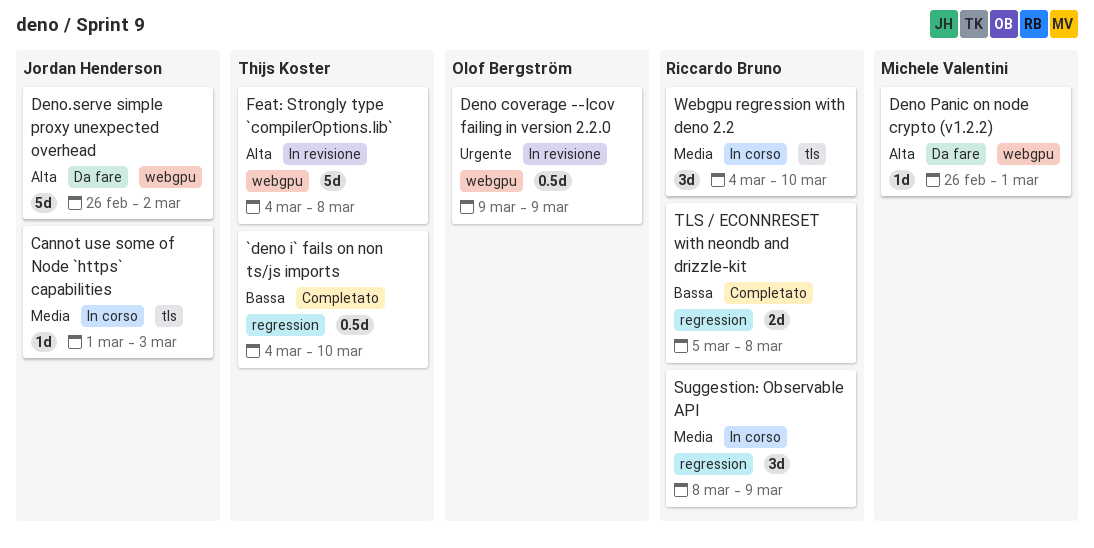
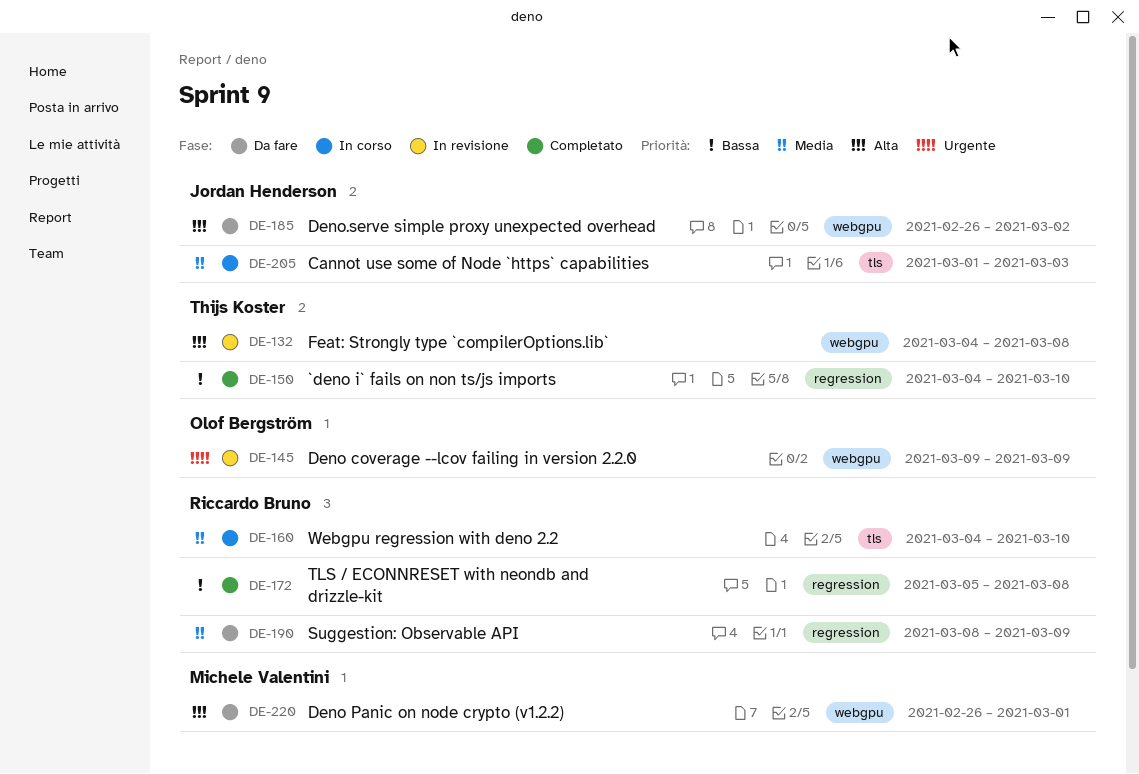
Suggestion: Observable API, status: In corso -> Da fare

